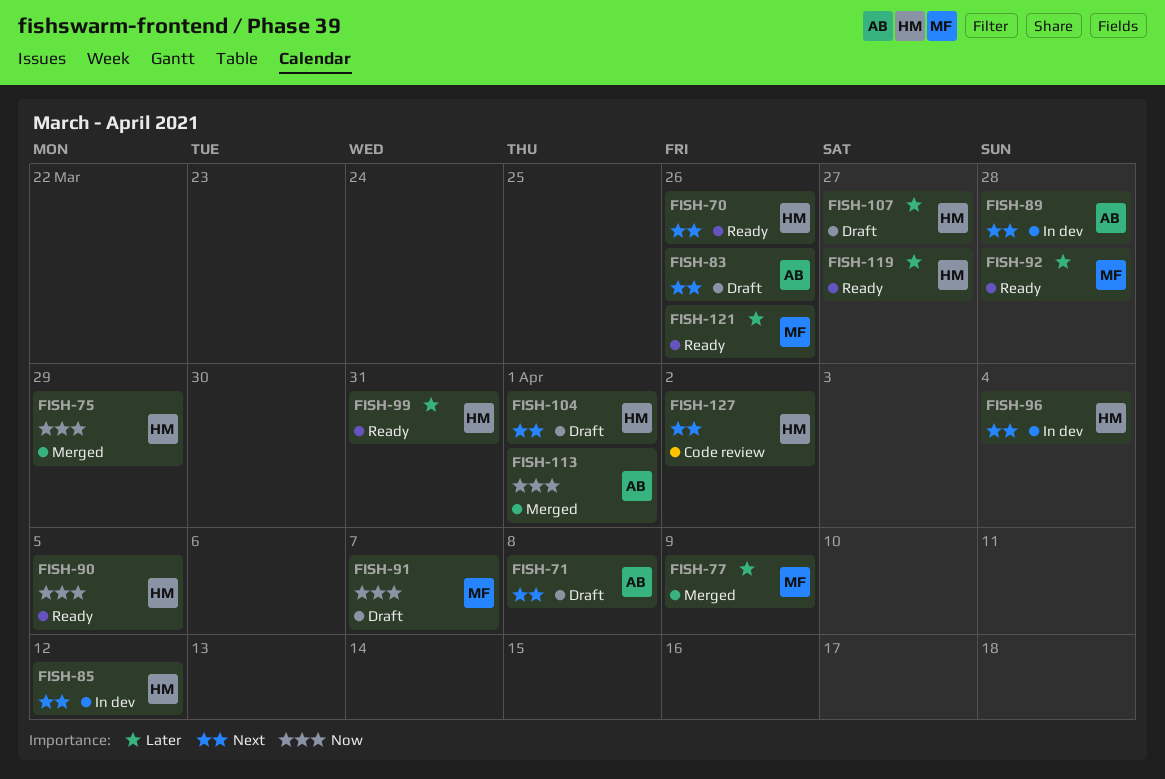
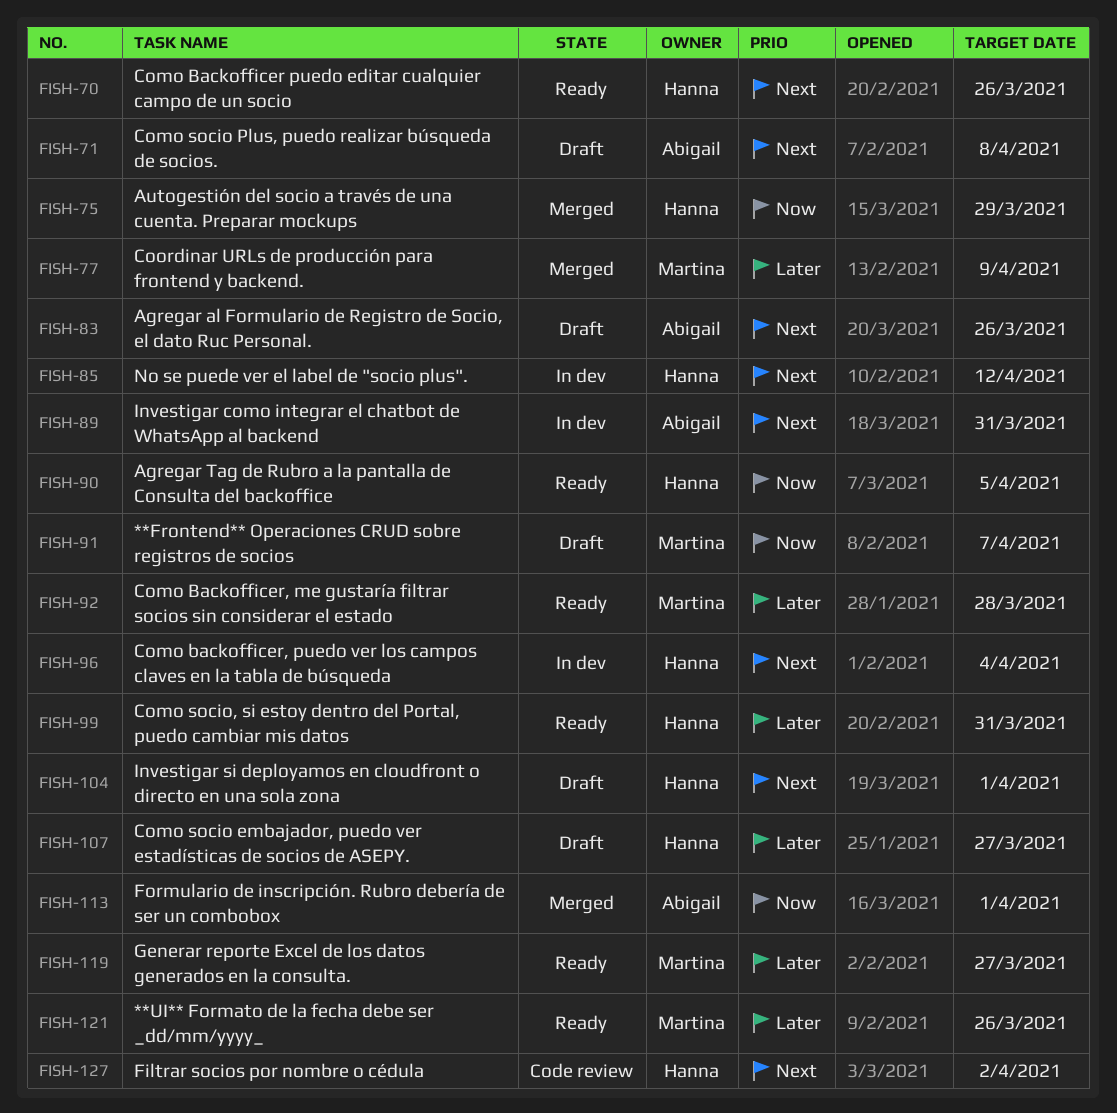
FISH-89, due: Mar 28 -> Mar 31
FISH-119, owner: Hanna -> Martina

